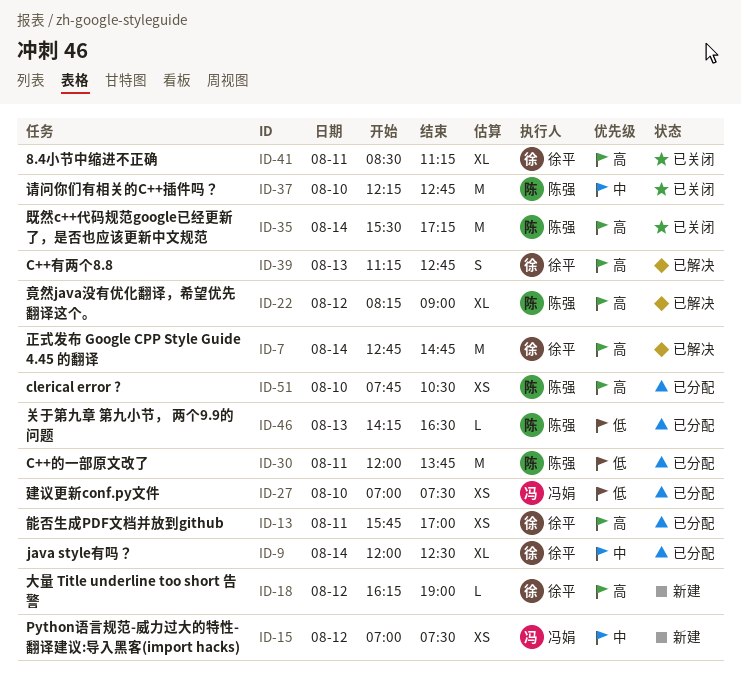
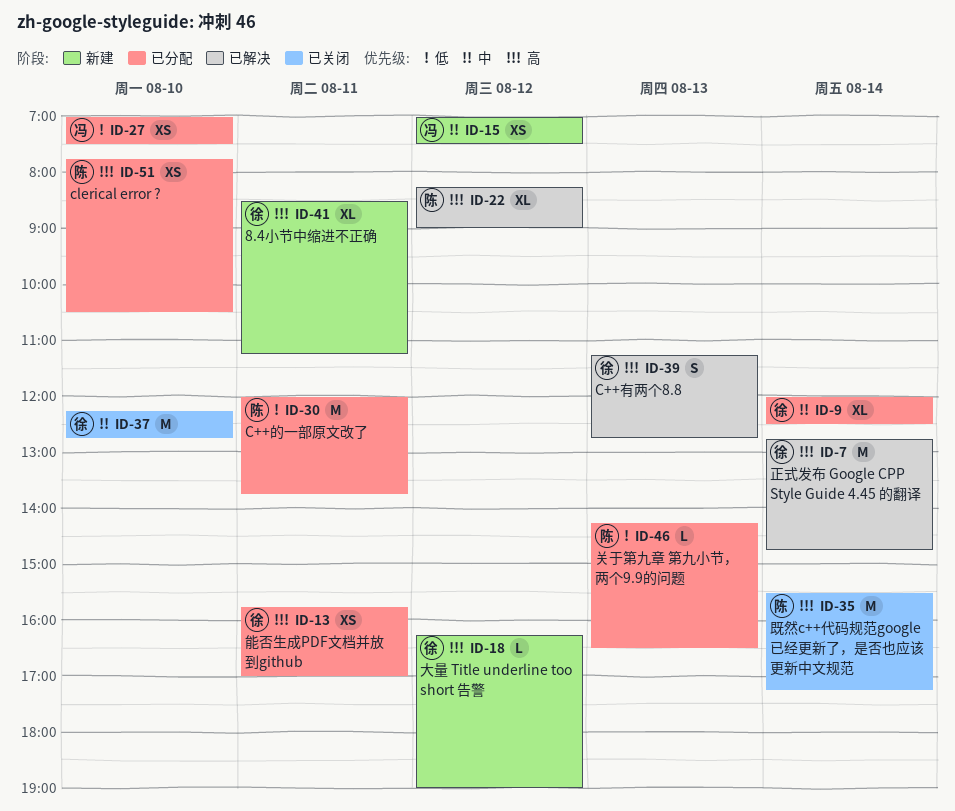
ID-37, owner: 陈强 -> 徐平
ID-41, status: 已关闭 -> 新建

